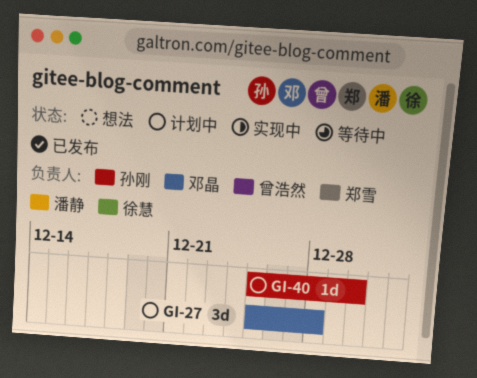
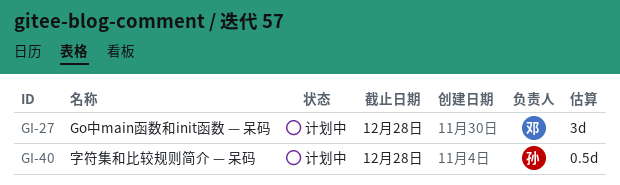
GI-40, estimate: 1d -> 0.5d
GI-40, due: Dec 30 -> Dec 28

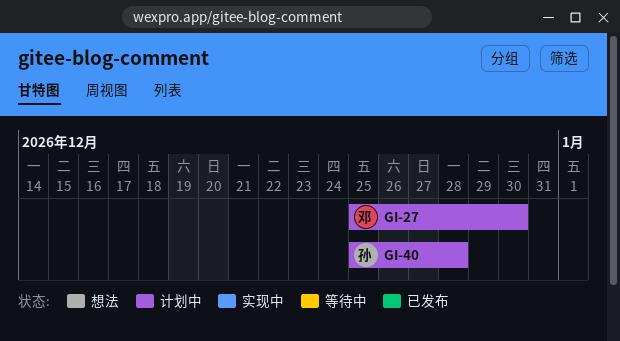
GI-27, due: Dec 28 -> Dec 30

